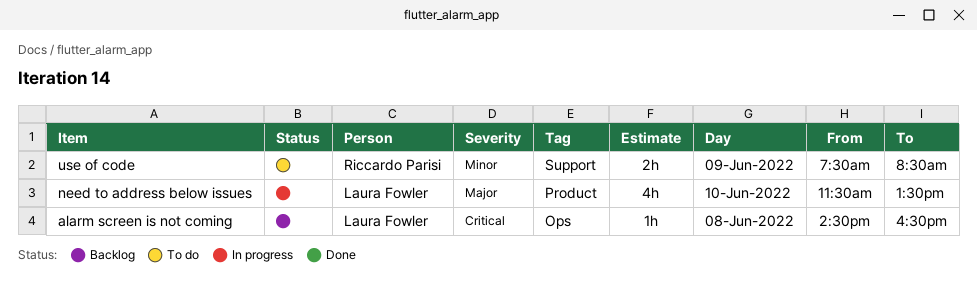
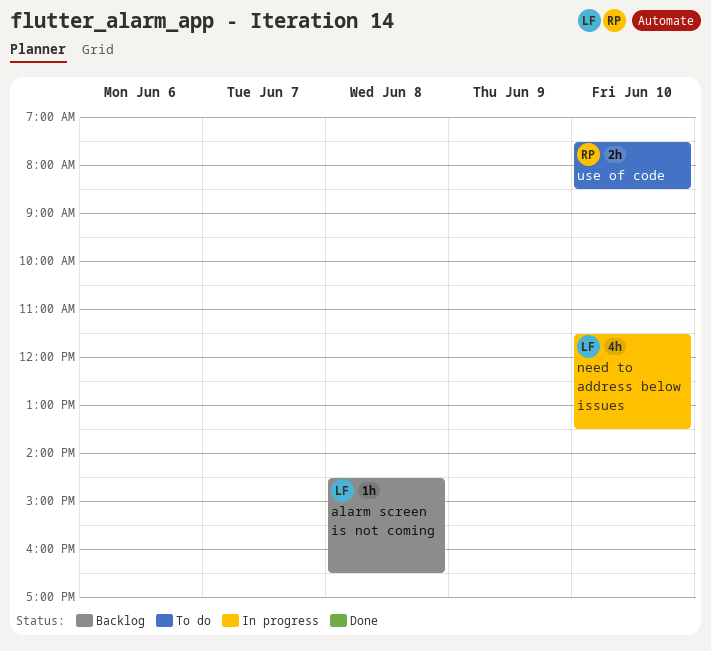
use of code, day: Jun 9 -> Jun 10

